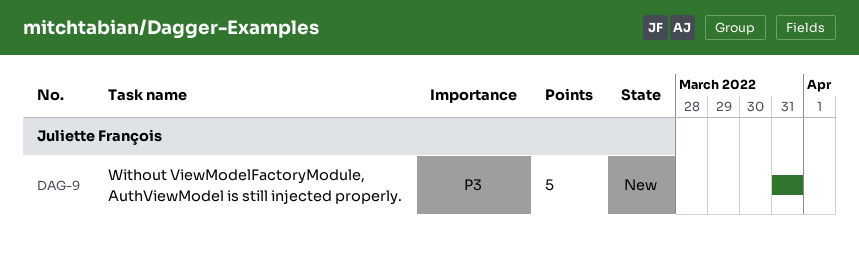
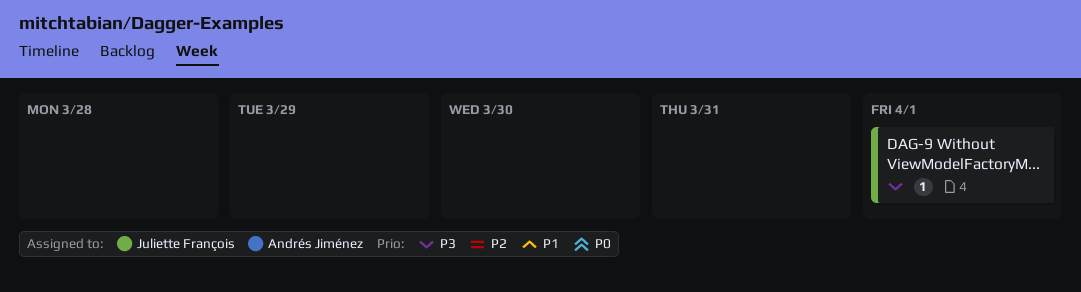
DAG-9, estimate: 5 -> 1
DAG-9, due: Mar 31 -> Apr 1

